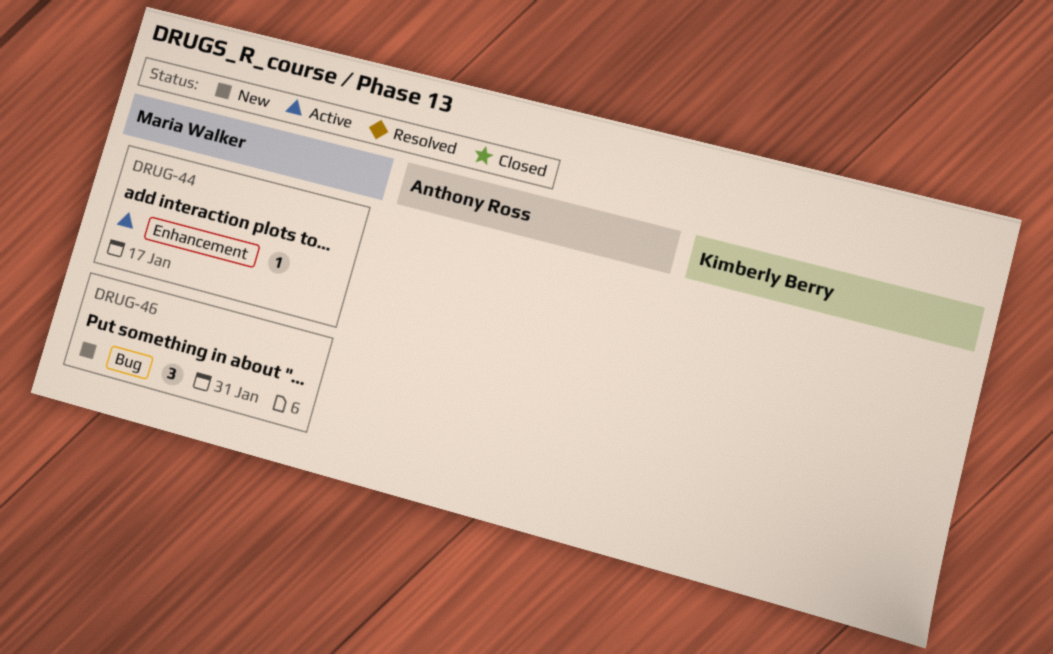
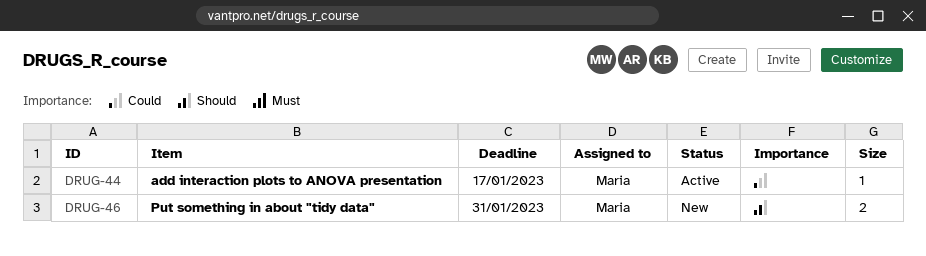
DRUG-46, estimate: 3 -> 2

